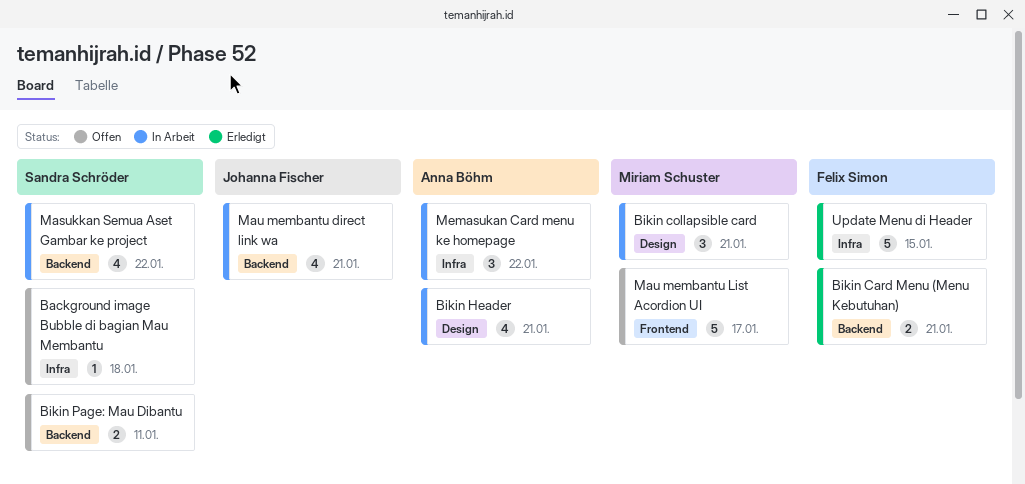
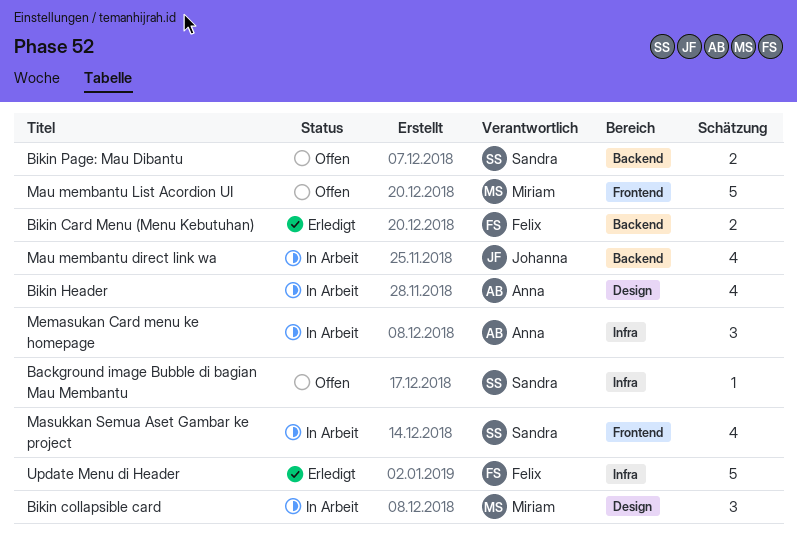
Masukkan Semua Aset Gambar ke project, label: Backend -> Frontend

